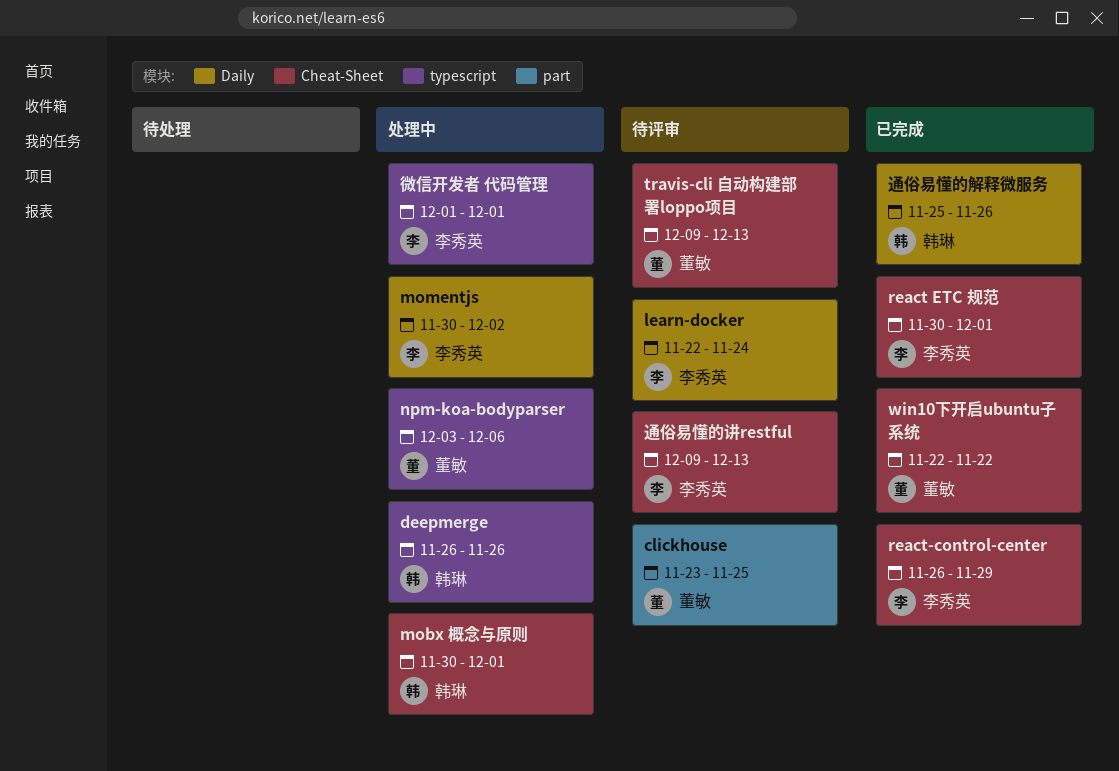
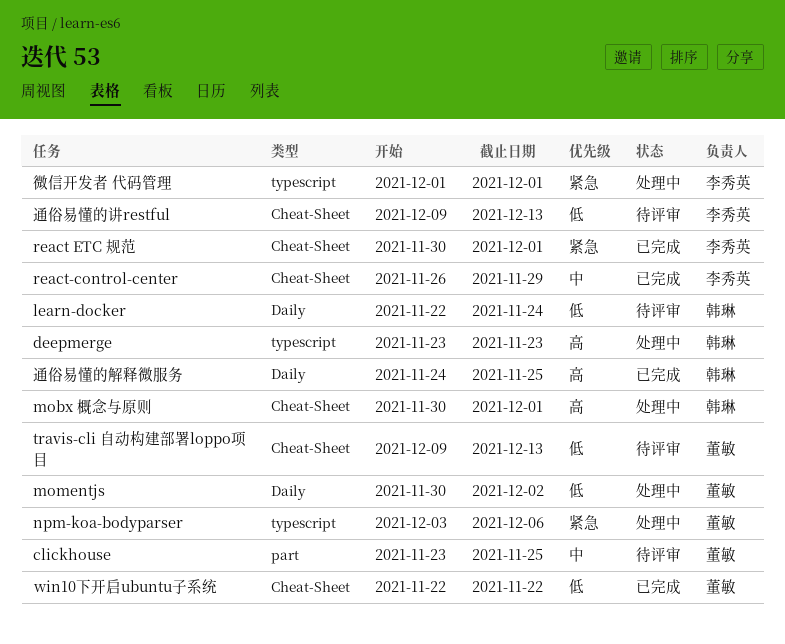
deepmerge, start: Nov 26 -> Nov 23
deepmerge, due: Nov 26 -> Nov 23
learn-docker, owner: 李秀英 -> 韩琳
momentjs, owner: 李秀英 -> 董敏
通俗易懂的解释微服务, start: Nov 25 -> Nov 24
通俗易懂的解释微服务, due: Nov 26 -> Nov 25

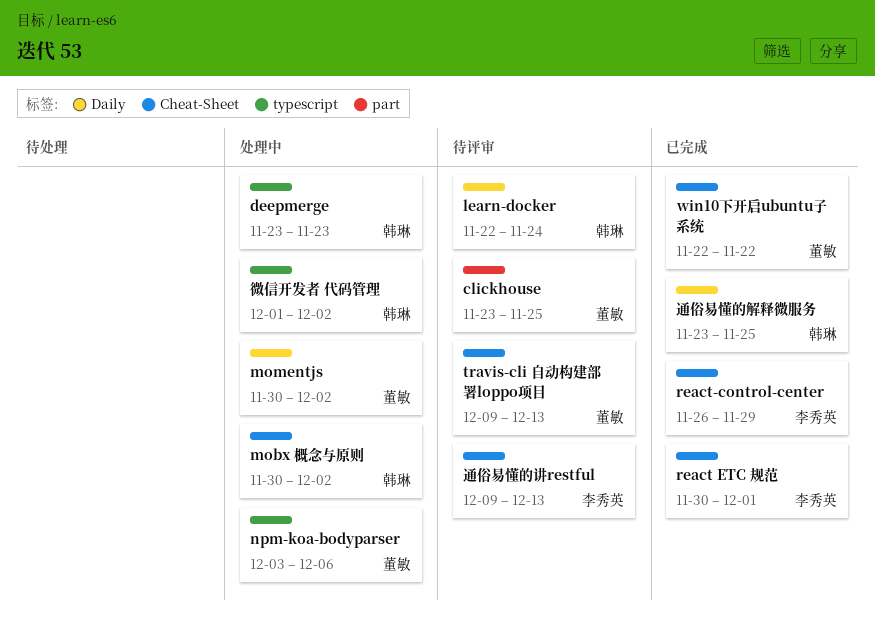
mobx 概念与原则, due: Dec 1 -> Dec 2
微信开发者 代码管理, owner: 李秀英 -> 韩琳
微信开发者 代码管理, due: Dec 1 -> Dec 2
通俗易懂的解释微服务, start: Nov 24 -> Nov 23

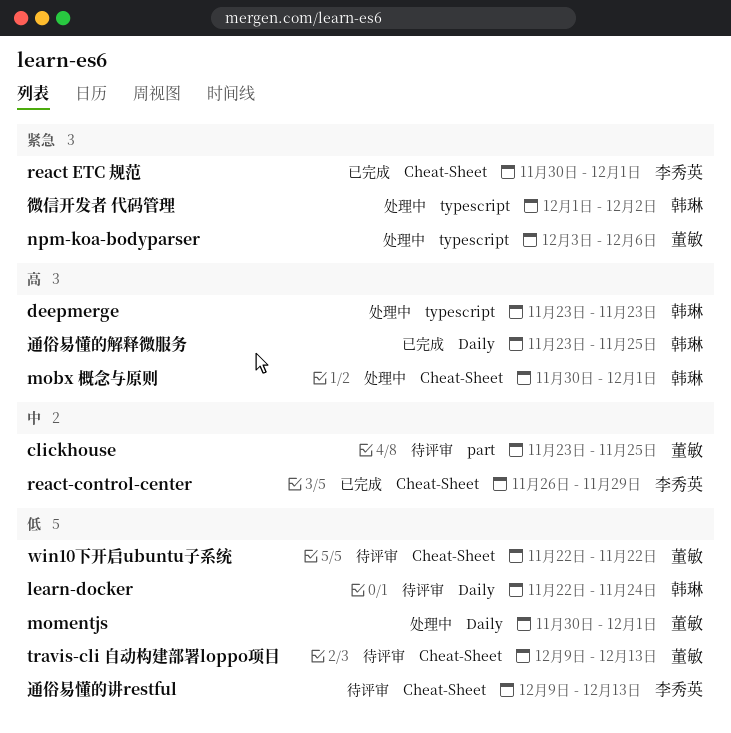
mobx 概念与原则, due: Dec 2 -> Dec 1
momentjs, due: Dec 2 -> Dec 1
win10下开启ubuntu子系统, status: 已完成 -> 待评审

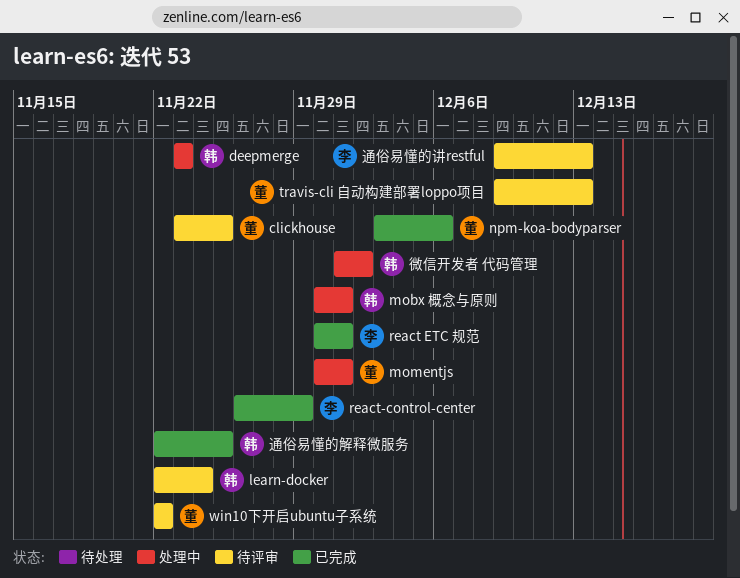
npm-koa-bodyparser, status: 处理中 -> 已完成
通俗易懂的解释微服务, start: Nov 23 -> Nov 22

